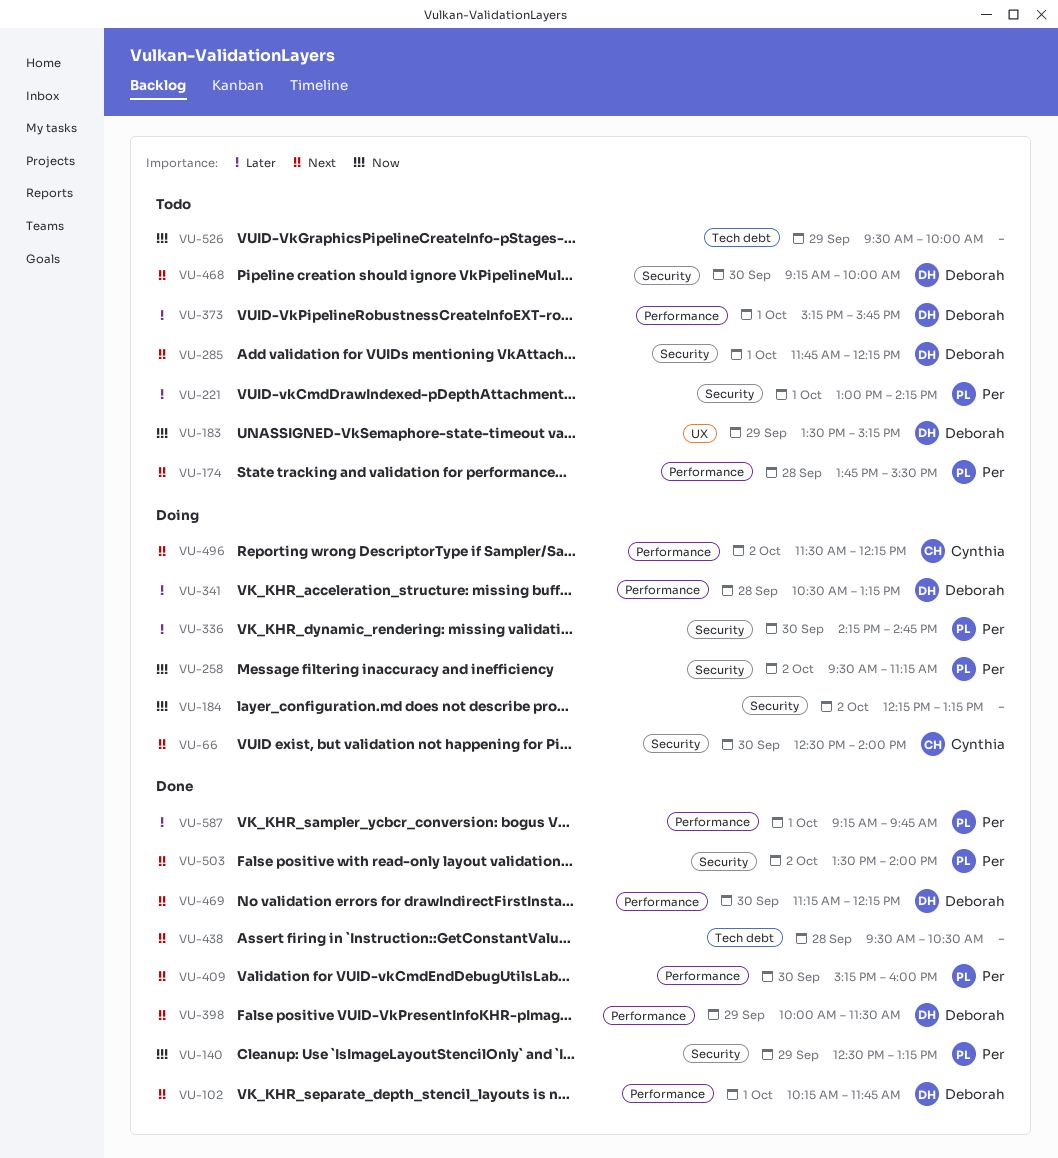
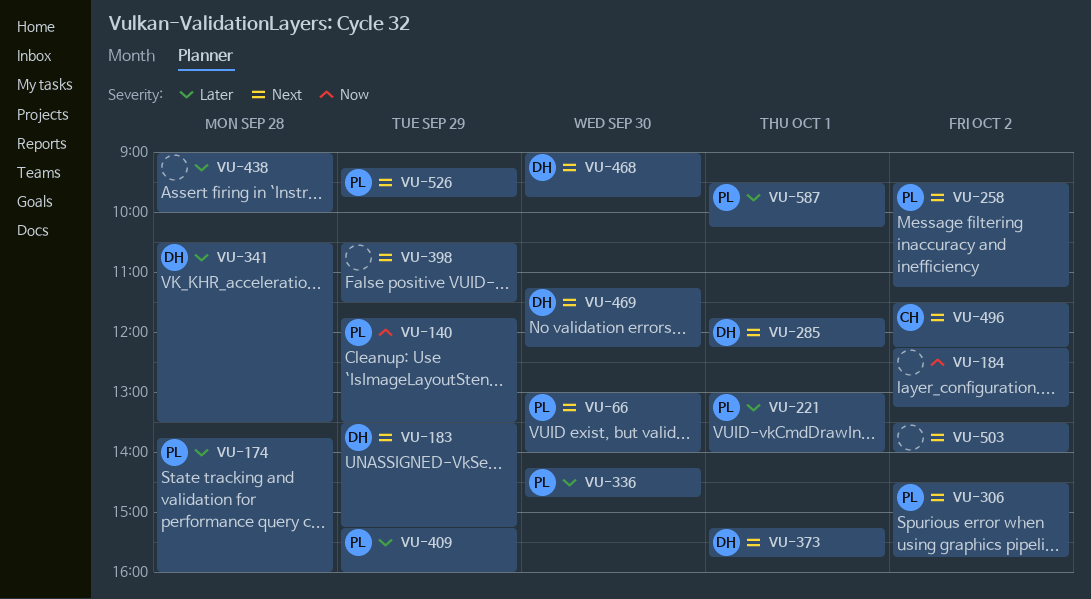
VU-66, owner: Cynthia -> Per
VU-66, begins: 12:30 -> 13:00
VU-102: present -> none
VU-140, begins: 12:30 -> 11:45
VU-140, ends: 13:15 -> 13:30
VU-174, priority: Next -> Later
VU-174, ends: 15:30 -> 16:00
VU-183, priority: Now -> Next
VU-221, ends: 14:15 -> 14:00
VU-258, priority: Now -> Next
VU-306: none -> present
VU-341, ends: 13:15 -> 13:30
VU-373, priority: Later -> Next
VU-398, owner: Deborah -> none
VU-398, begins: 10:00 -> 10:30
VU-409, priority: Next -> Later
VU-409, day: Sep 30 -> Sep 29
VU-438, priority: Next -> Later
VU-438, begins: 09:30 -> 09:00
VU-438, ends: 10:30 -> 10:00
VU-468, begins: 09:15 -> 09:00
VU-468, ends: 10:00 -> 09:45
VU-503, owner: Per -> none
VU-526, owner: none -> Per
VU-526, priority: Now -> Next
VU-526, begins: 09:30 -> 09:15
VU-526, ends: 10:00 -> 09:45
VU-587, begins: 09:15 -> 09:30
VU-587, ends: 09:45 -> 10:15

